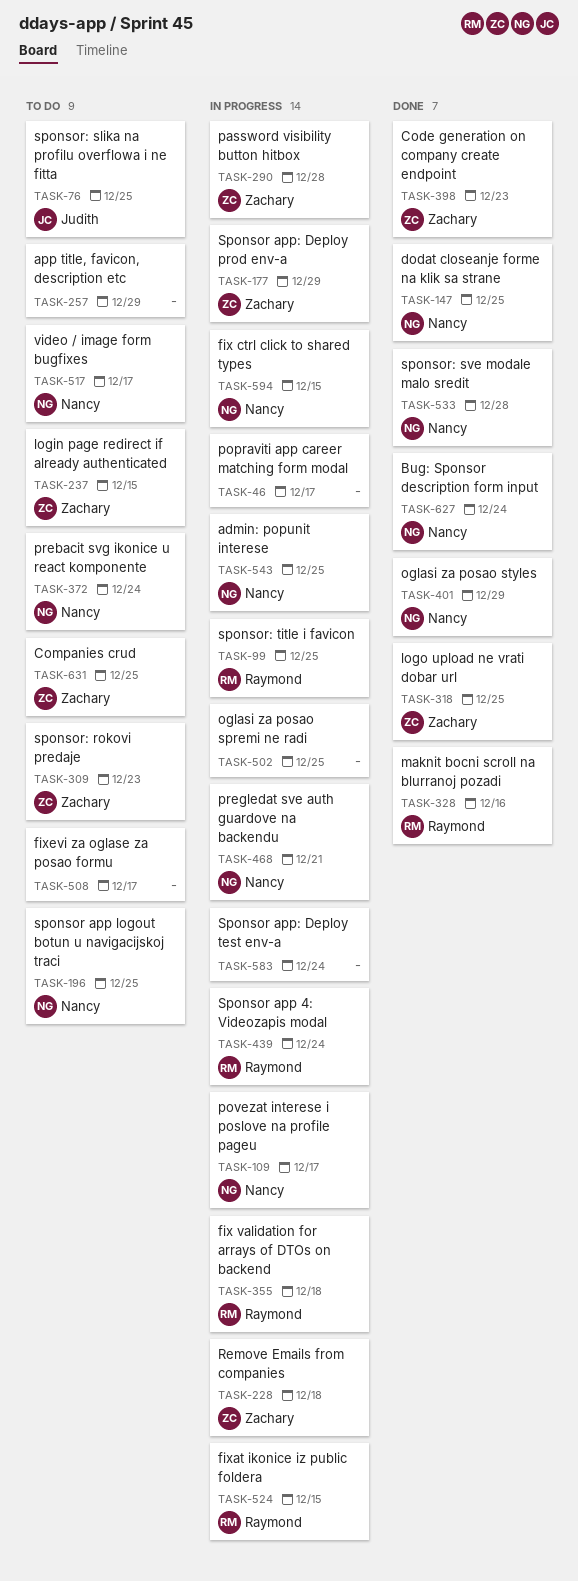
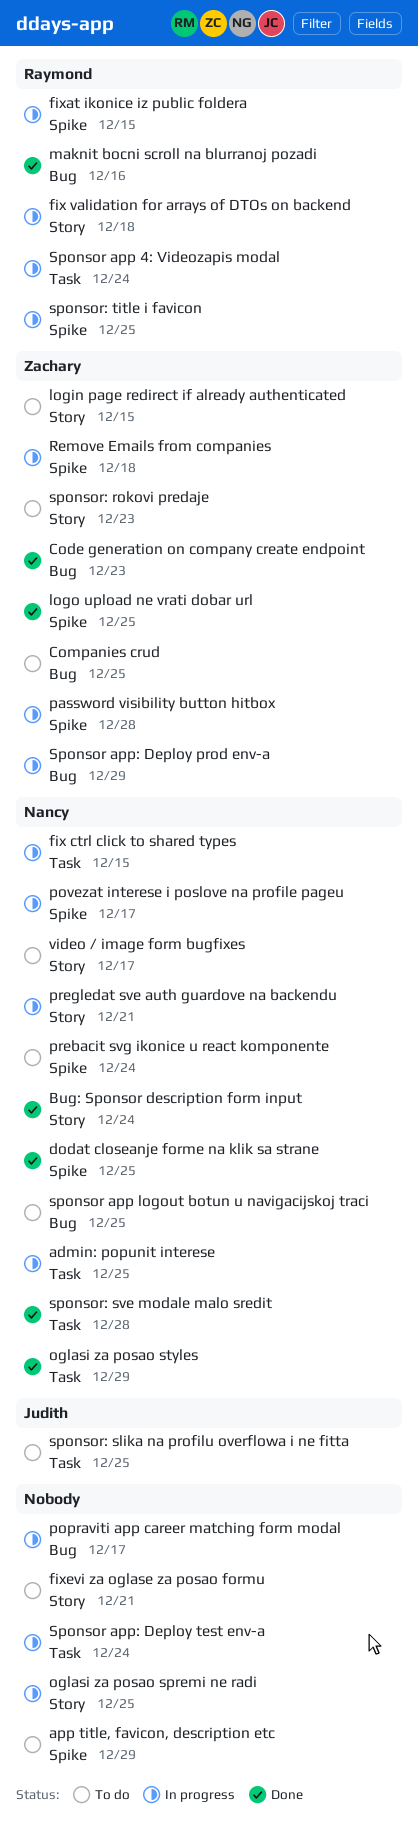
fixevi za oglase za posao formu, due: Dec 17 -> Dec 21

